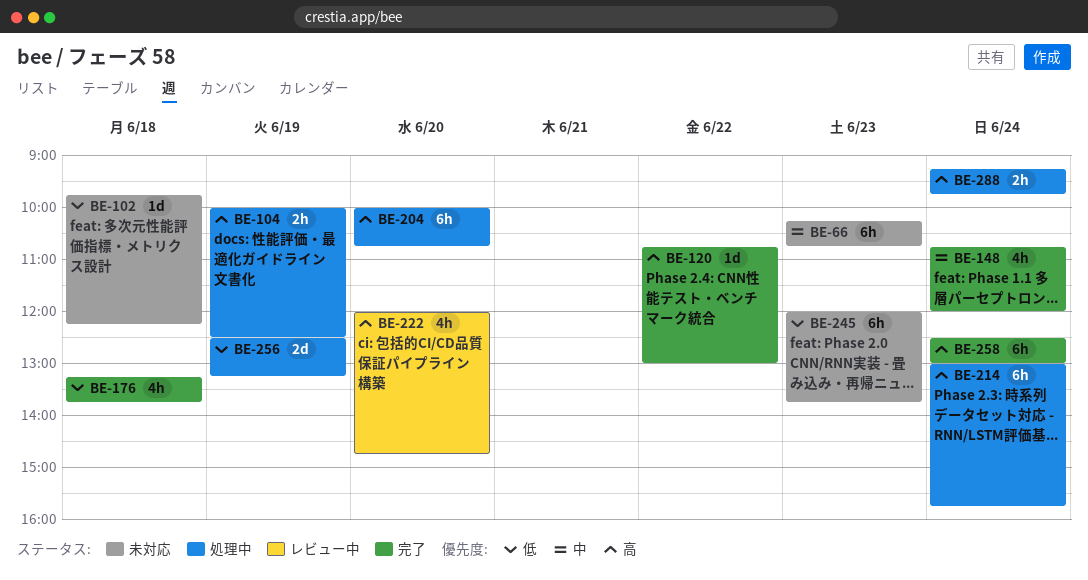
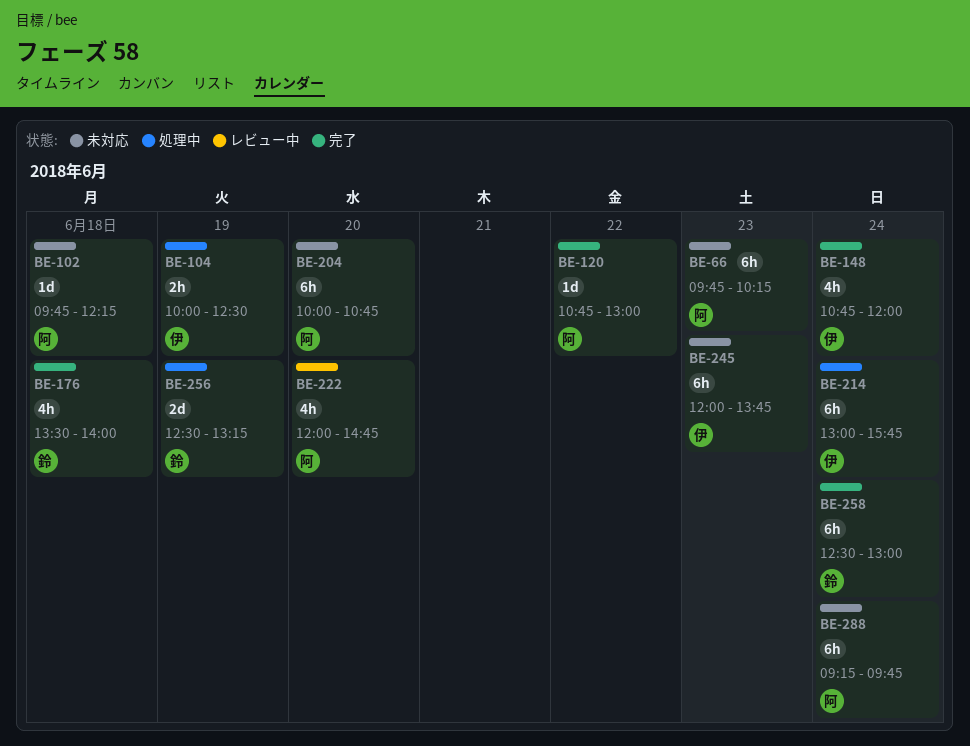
BE-66, begins: 10:15 -> 09:45
BE-66, ends: 10:45 -> 10:15
BE-176, begins: 13:15 -> 13:30
BE-176, ends: 13:45 -> 14:00
BE-204, status: 処理中 -> 未対応
BE-288, status: 処理中 -> 未対応
BE-288, estimate: 2h -> 6h

